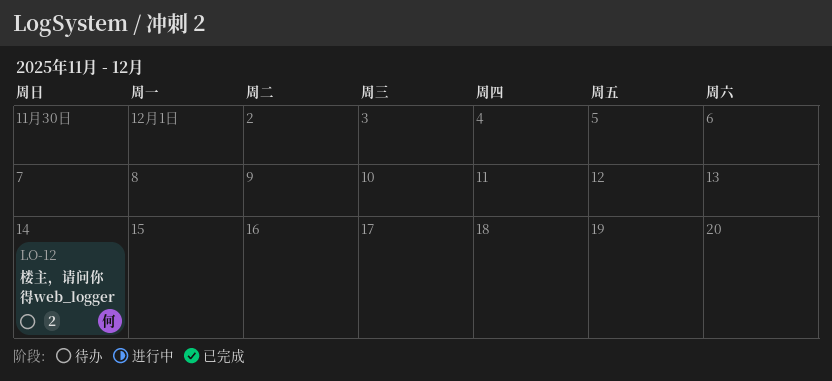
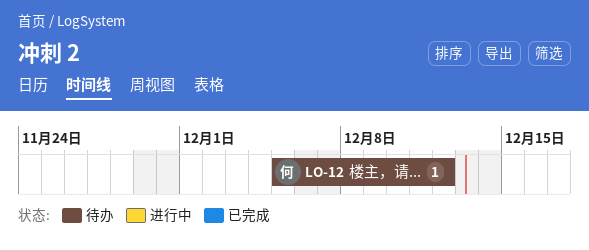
LO-12, estimate: 2 -> 1
LO-12, due: Dec 14 -> Dec 12

